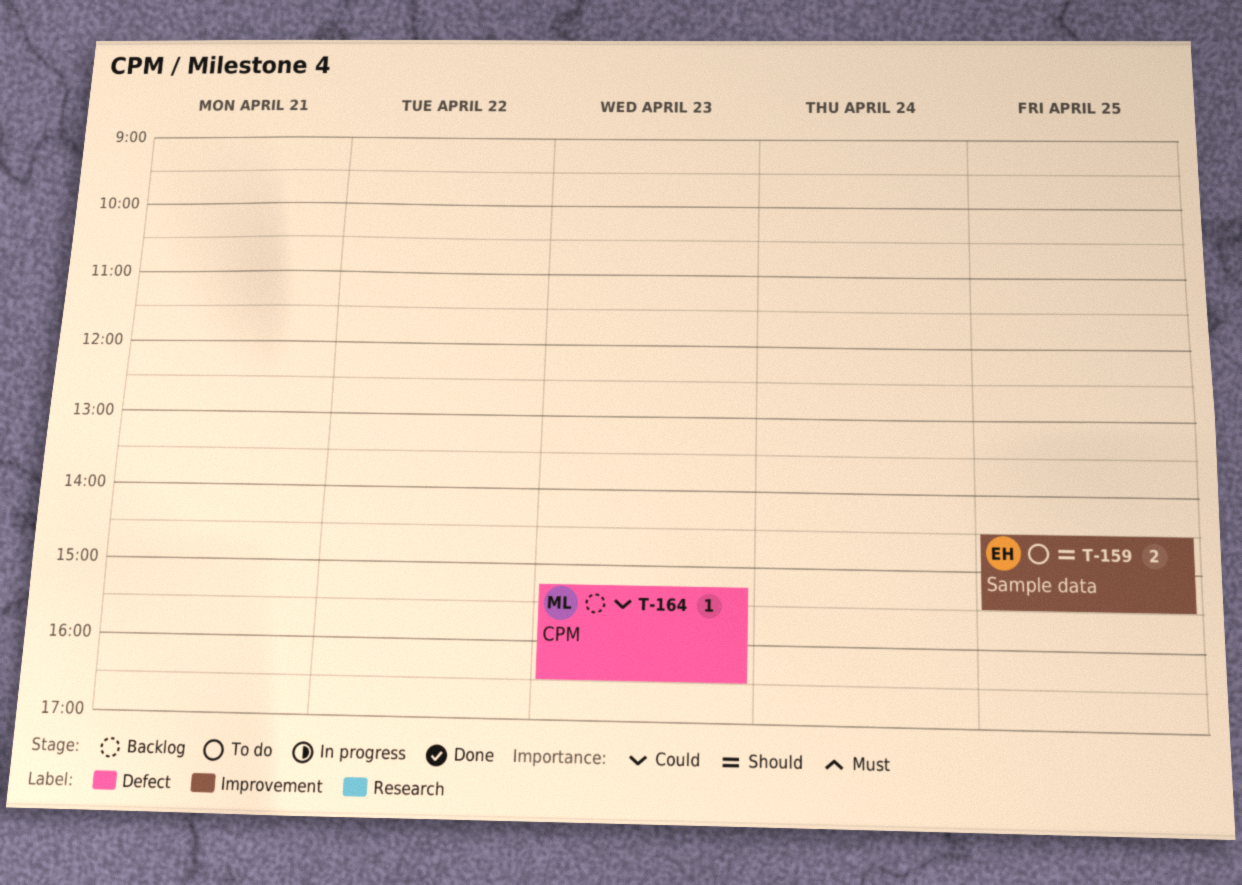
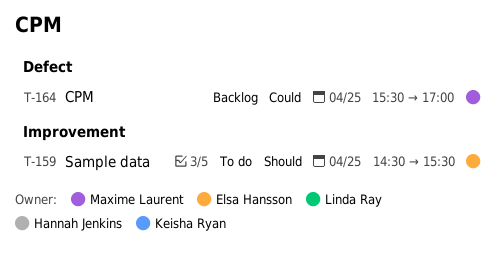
T-164, day: Apr 23 -> Apr 25
T-164, begins: 15:15 -> 15:30
T-164, ends: 16:30 -> 17:00

